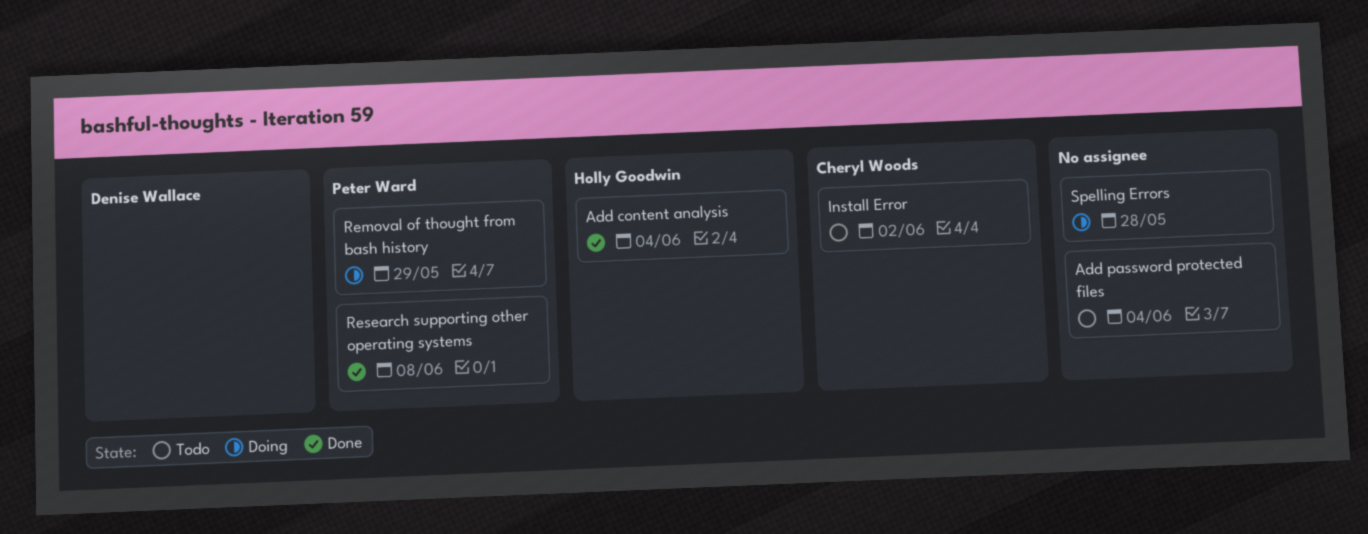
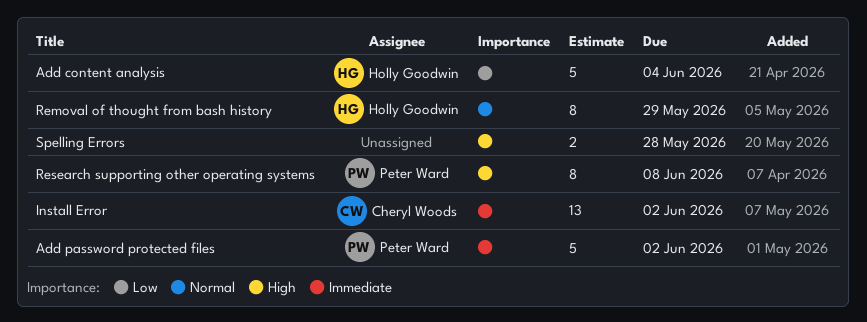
Add password protected files, owner: none -> Peter Ward
Add password protected files, due: Jun 4 -> Jun 2
Removal of thought from bash history, owner: Peter Ward -> Holly Goodwin

